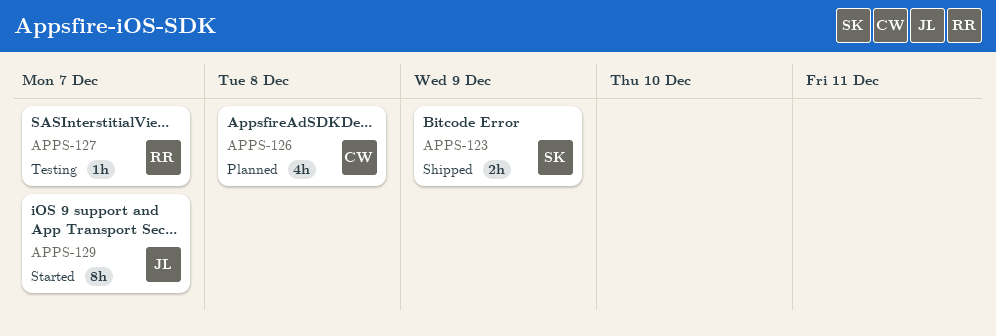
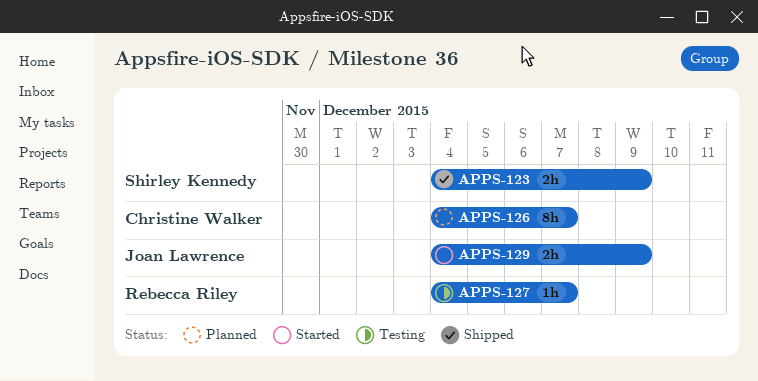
APPS-126, estimate: 4h -> 8h
APPS-126, due: Dec 8 -> Dec 7
APPS-129, estimate: 8h -> 2h
APPS-129, due: Dec 7 -> Dec 9

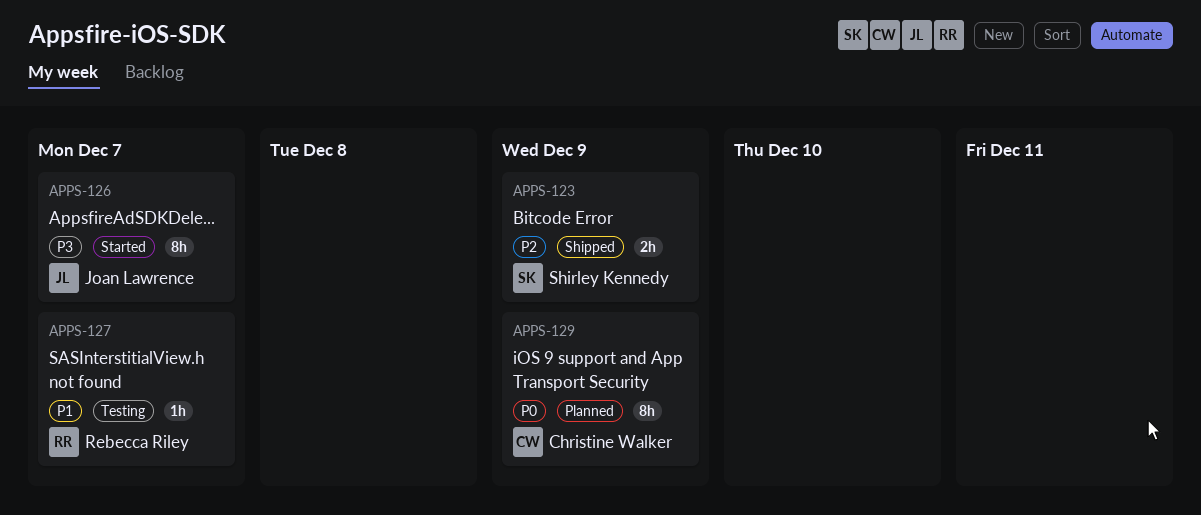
APPS-126, status: Planned -> Started
APPS-126, owner: Christine Walker -> Joan Lawrence
APPS-129, status: Started -> Planned
APPS-129, owner: Joan Lawrence -> Christine Walker
APPS-129, estimate: 2h -> 8h

